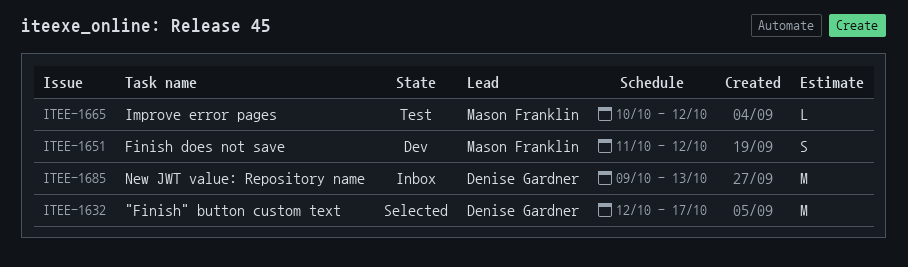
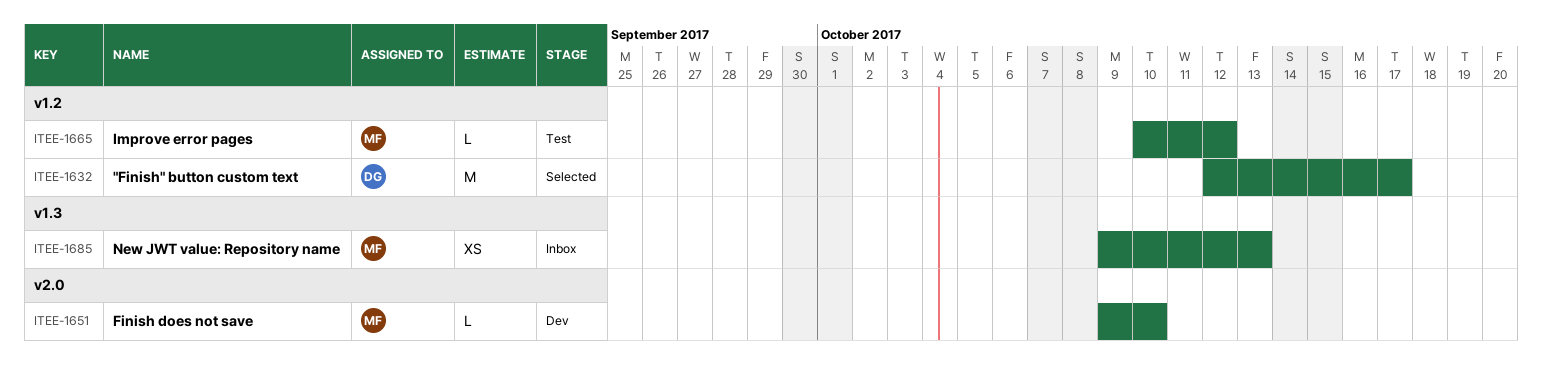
ITEE-1651, estimate: S -> L
ITEE-1651, start: Oct 11 -> Oct 9
ITEE-1651, due: Oct 12 -> Oct 10
ITEE-1685, owner: Denise Gardner -> Mason Franklin
ITEE-1685, estimate: M -> XS

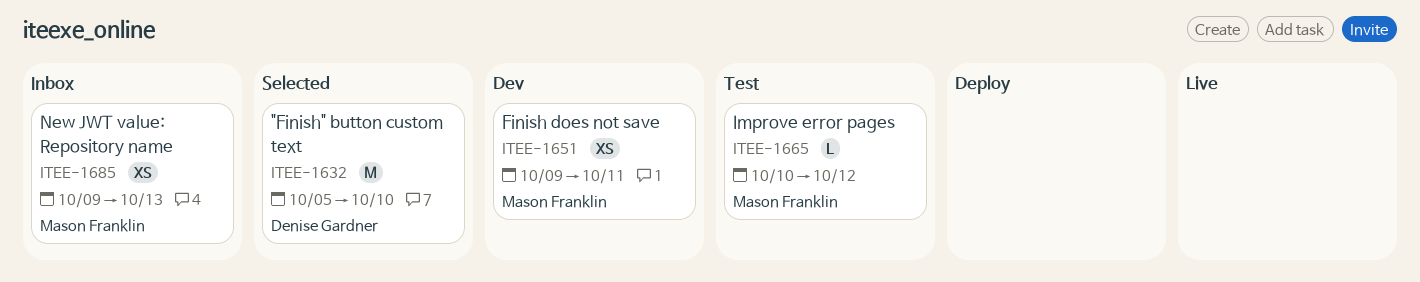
ITEE-1632, start: Oct 12 -> Oct 5
ITEE-1632, due: Oct 17 -> Oct 10
ITEE-1651, estimate: L -> XS
ITEE-1651, due: Oct 10 -> Oct 11

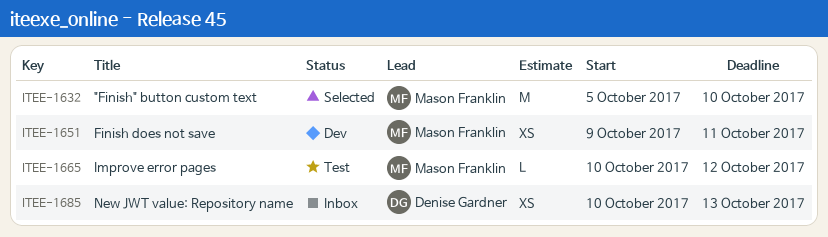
ITEE-1632, owner: Denise Gardner -> Mason Franklin
ITEE-1685, owner: Mason Franklin -> Denise Gardner
ITEE-1685, start: Oct 9 -> Oct 10

